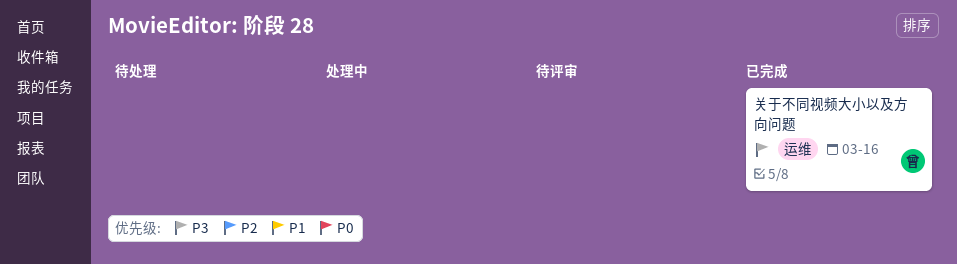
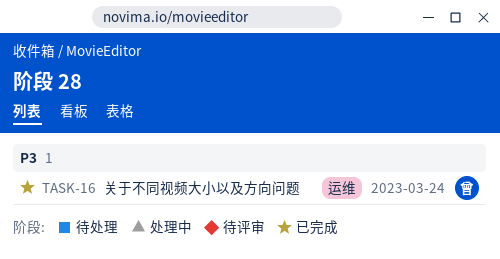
关于不同视频大小以及方向问题, due: Mar 16 -> Mar 24

